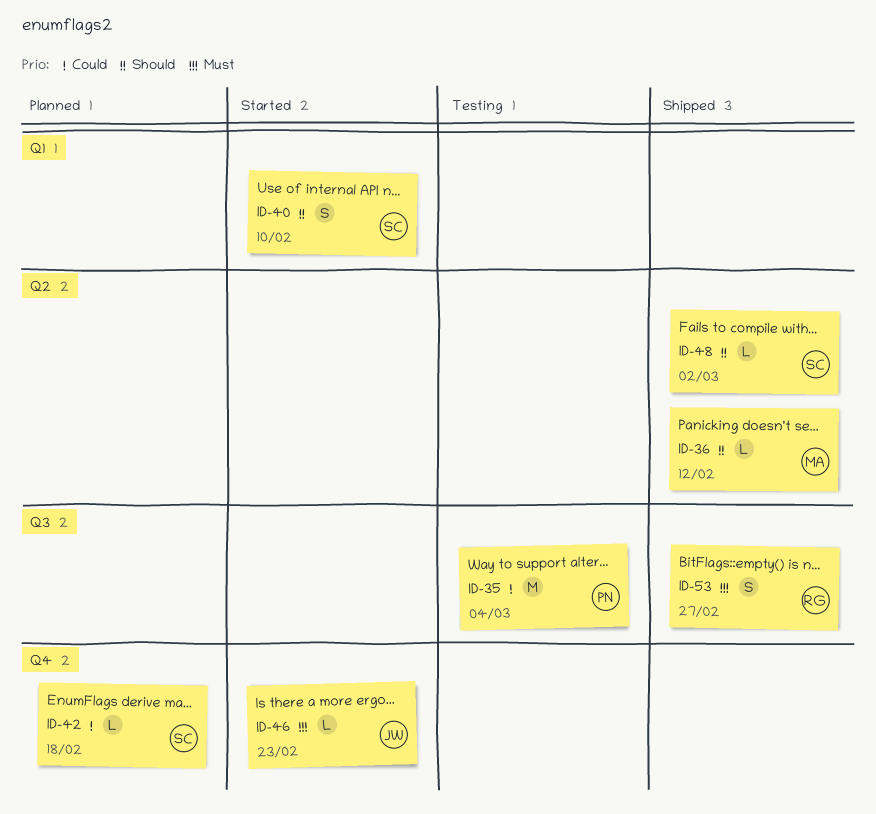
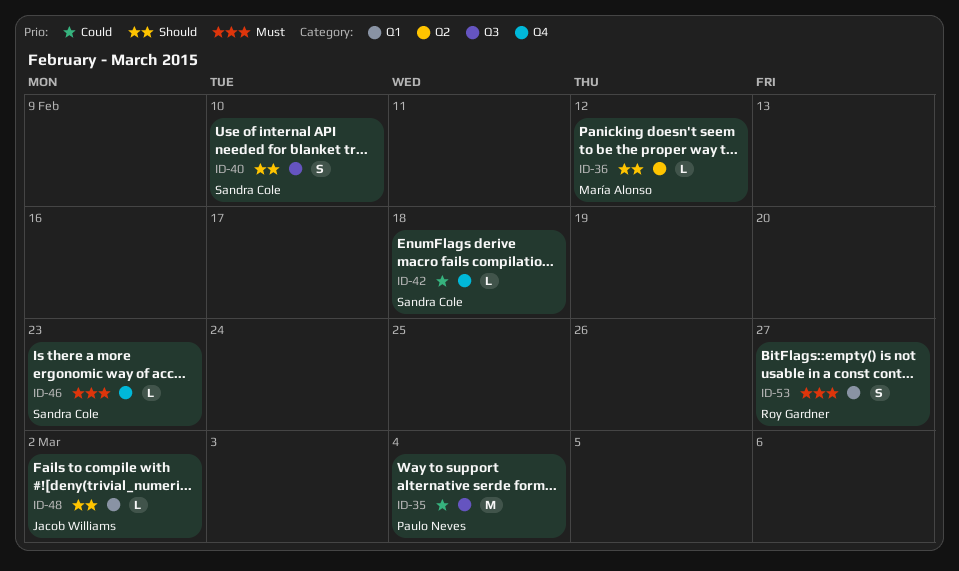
ID-40, label: Q1 -> Q3
ID-46, owner: Jacob Williams -> Sandra Cole
ID-48, owner: Sandra Cole -> Jacob Williams
ID-48, label: Q2 -> Q1
ID-53, label: Q3 -> Q1

